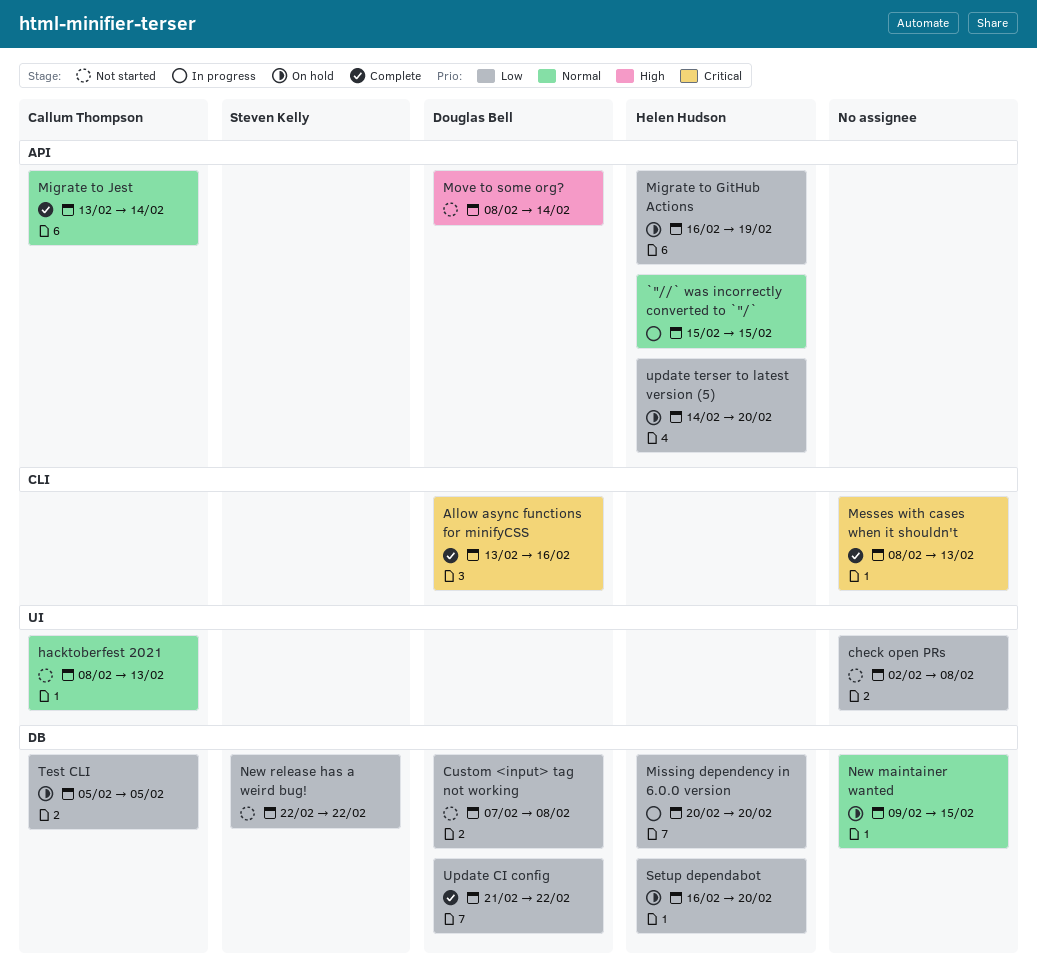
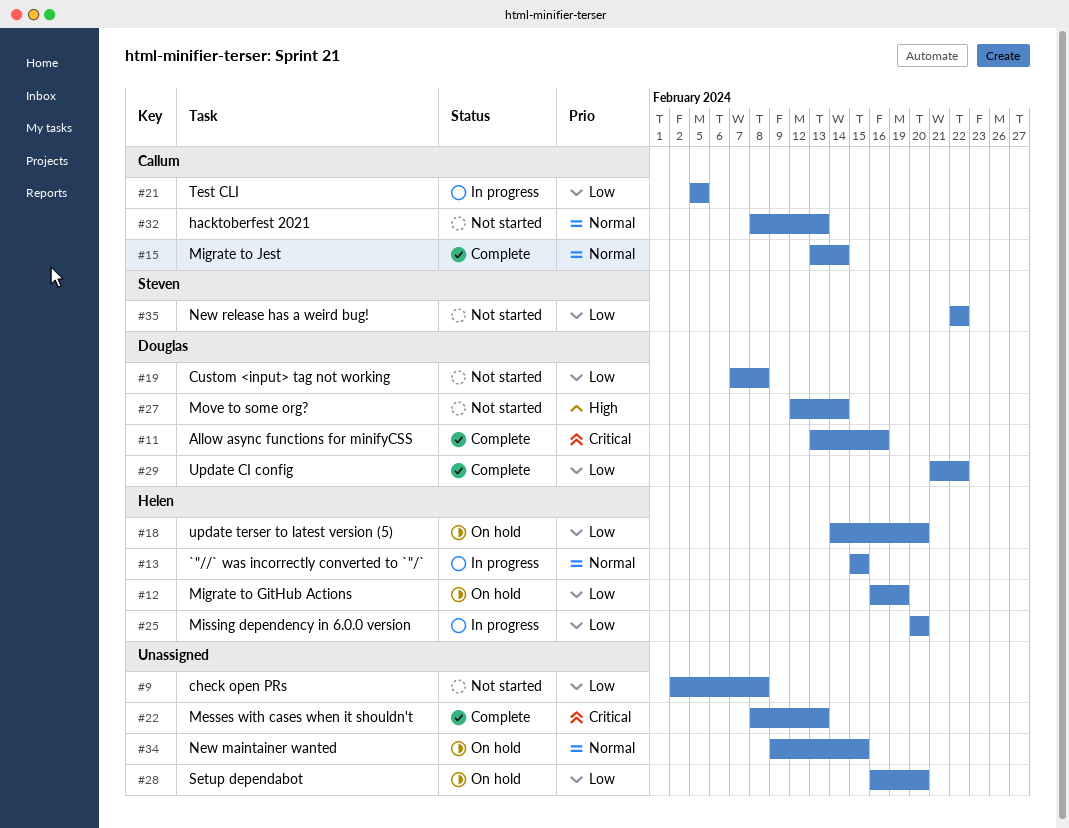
Move to some org?, start: Feb 8 -> Feb 12
Setup dependabot, owner: Helen Hudson -> none
Test CLI, status: On hold -> In progress

